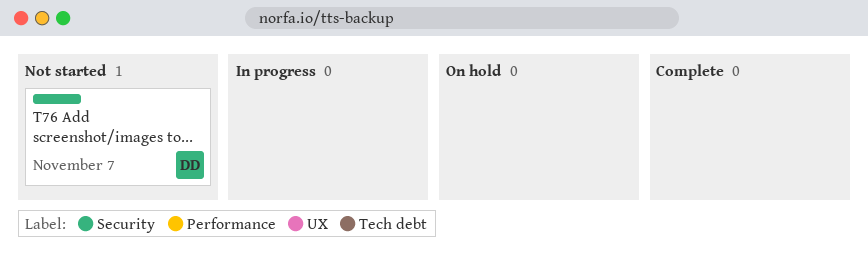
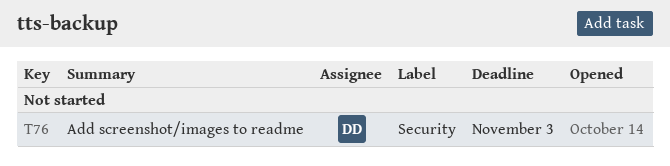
T76, due: Nov 7 -> Nov 3

